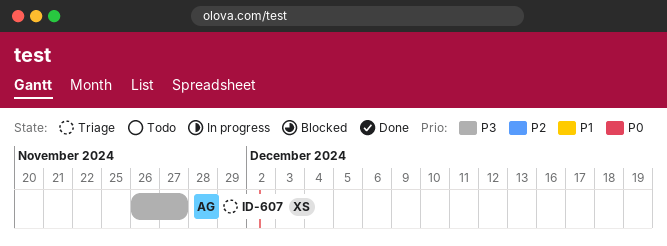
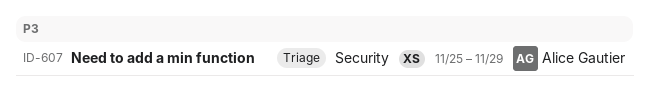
ID-607, start: Nov 26 -> Nov 25
ID-607, due: Nov 27 -> Nov 29

